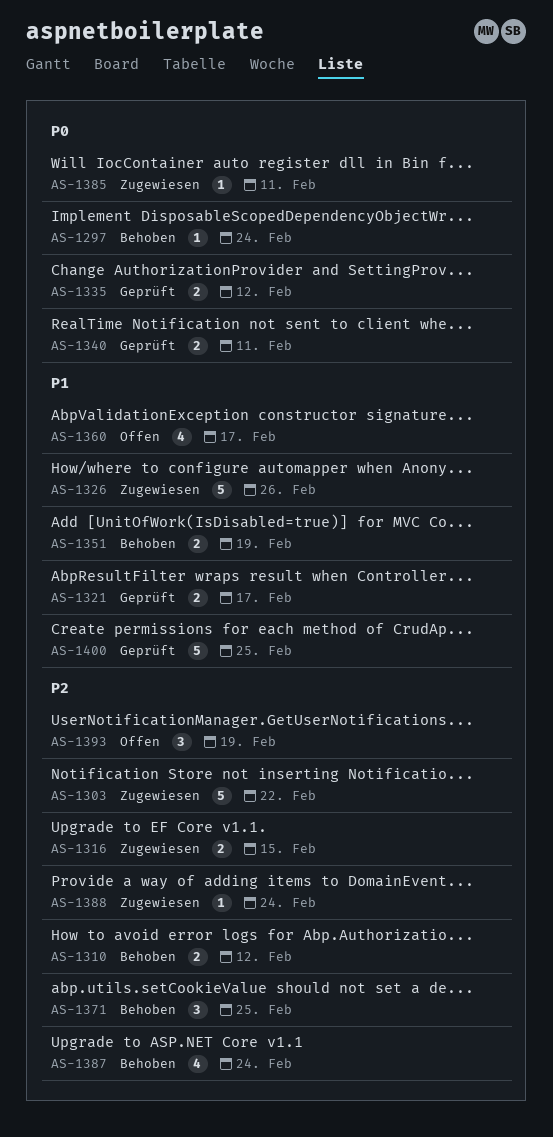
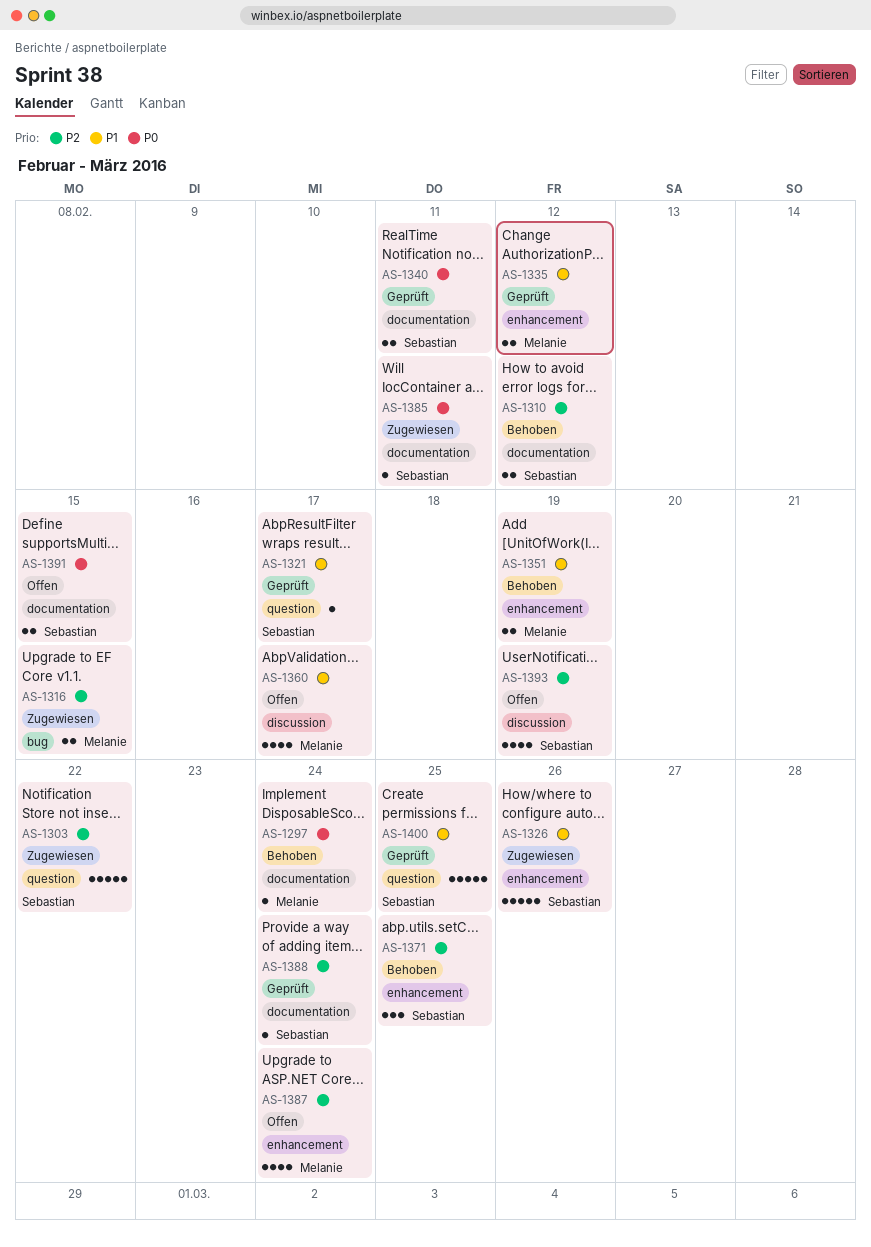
AS-1321, estimate: 2 -> 1
AS-1335, priority: P0 -> P1
AS-1387, status: Behoben -> Offen
AS-1388, status: Zugewiesen -> Geprüft
AS-1391: none -> present
AS-1393, estimate: 3 -> 4

